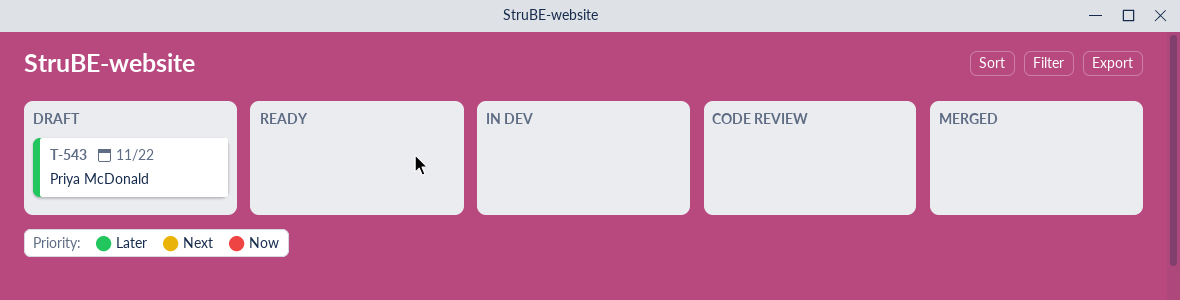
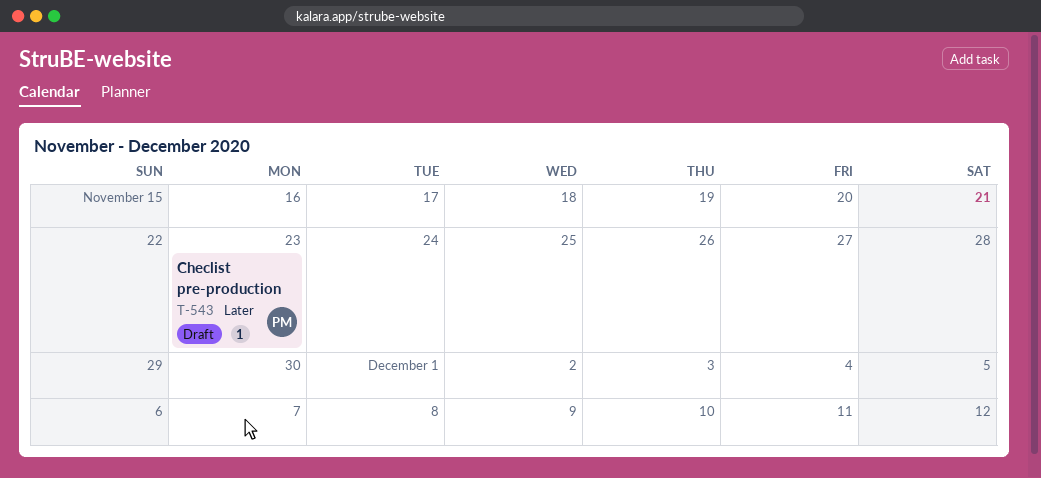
T-543, due: Nov 22 -> Nov 23

